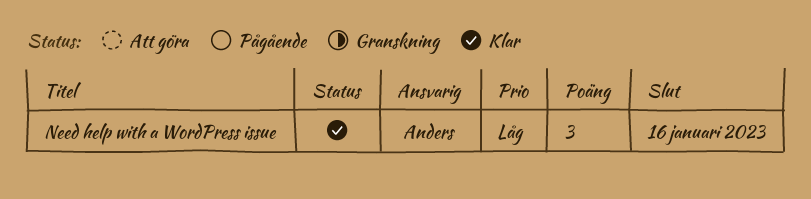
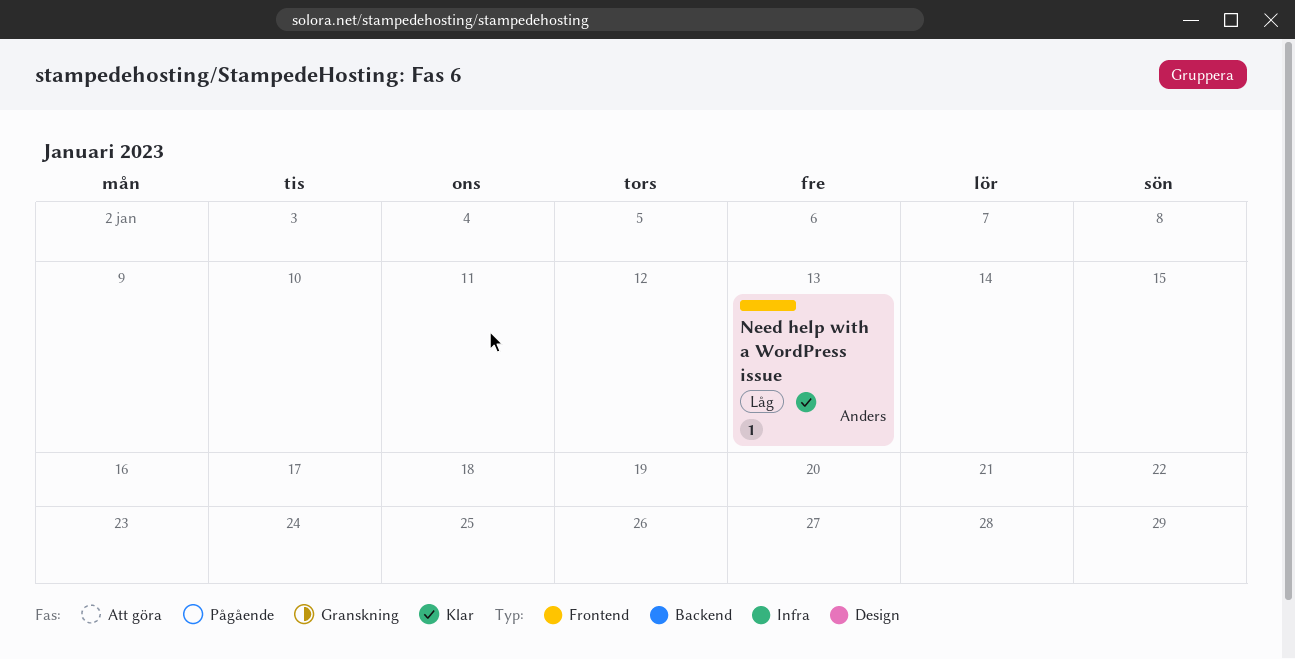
Need help with a WordPress issue, estimate: 3 -> 1
Need help with a WordPress issue, due: Jan 16 -> Jan 13

